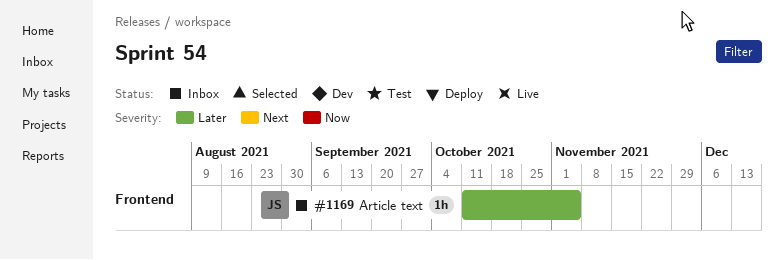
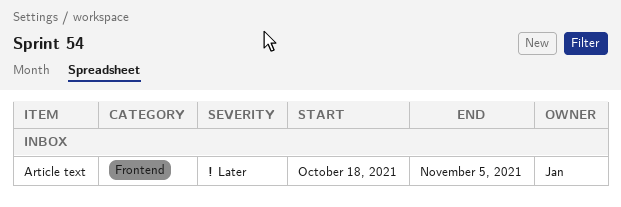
Article text, start: Oct 11 -> Oct 18

